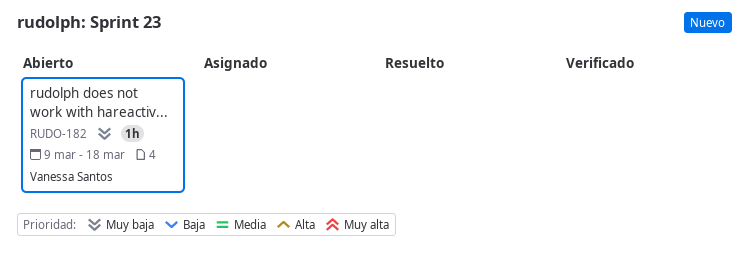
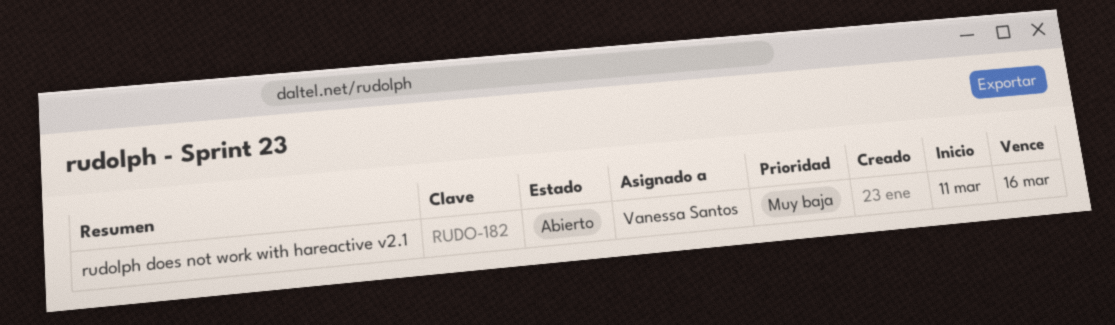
RUDO-182, start: Mar 9 -> Mar 11
RUDO-182, due: Mar 18 -> Mar 16

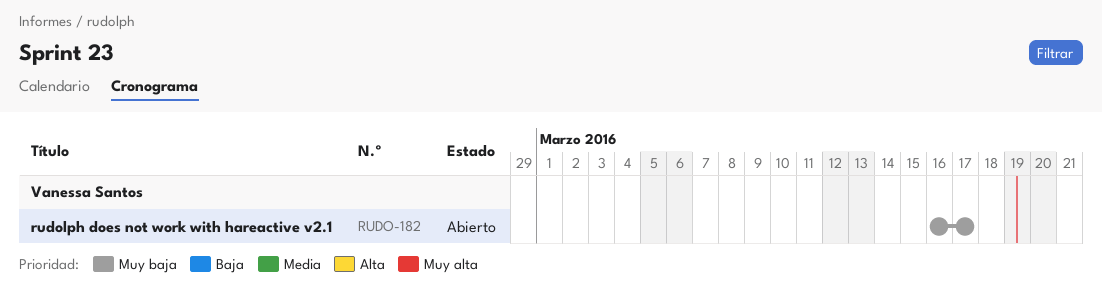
RUDO-182, start: Mar 11 -> Mar 16
RUDO-182, due: Mar 16 -> Mar 17

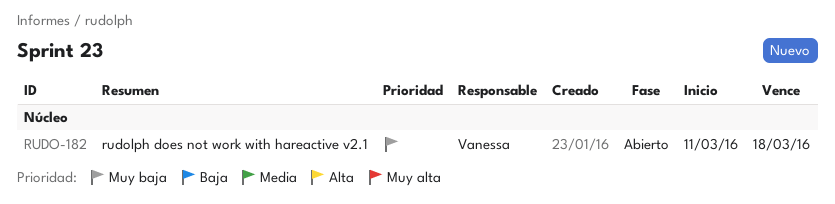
RUDO-182, start: Mar 16 -> Mar 11
RUDO-182, due: Mar 17 -> Mar 18

